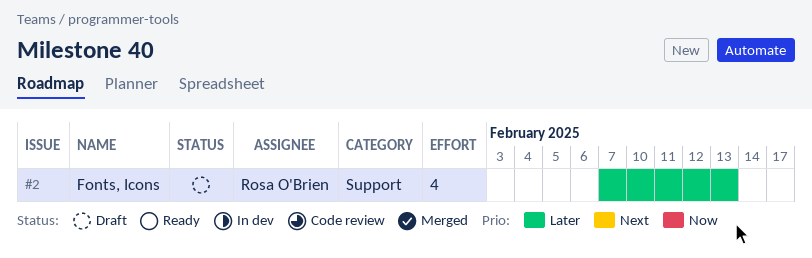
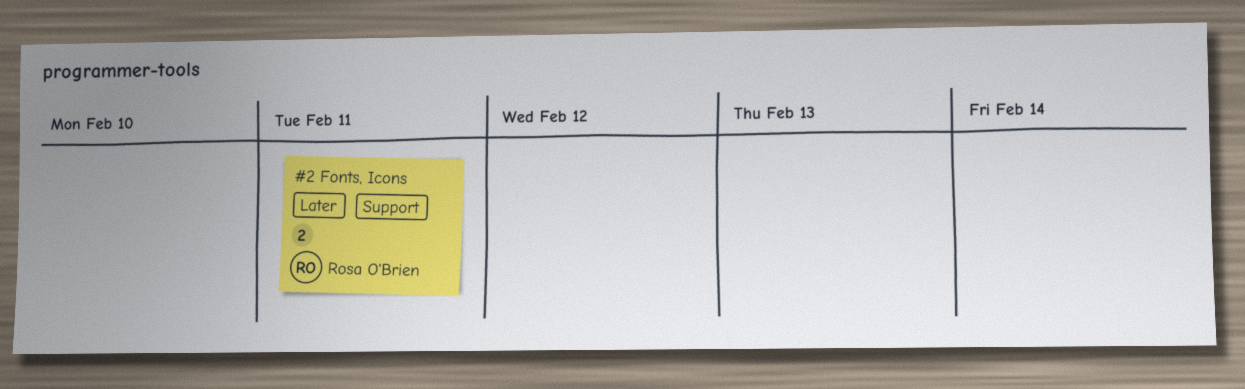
#2, estimate: 4 -> 2
#2, due: Feb 13 -> Feb 11

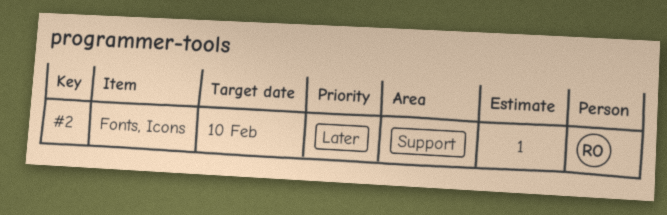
#2, estimate: 2 -> 1
#2, due: Feb 11 -> Feb 10

